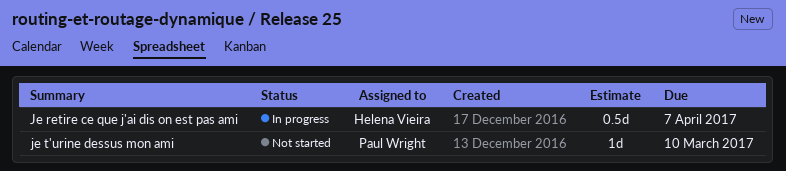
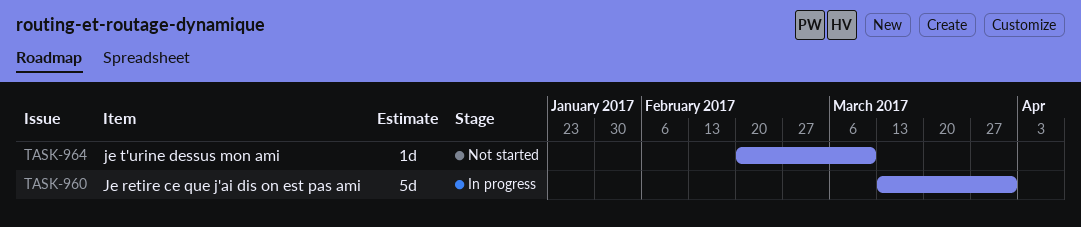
Je retire ce que j'ai dis on est pas ami, estimate: 0.5d -> 5d
Je retire ce que j'ai dis on est pas ami, due: Apr 7 -> Mar 31

